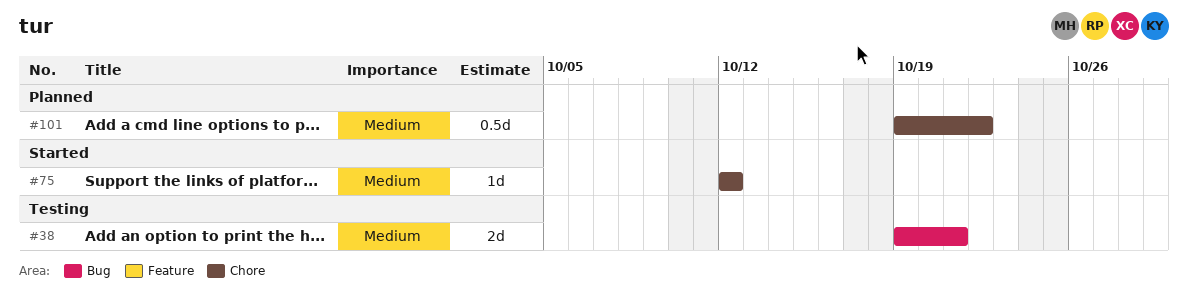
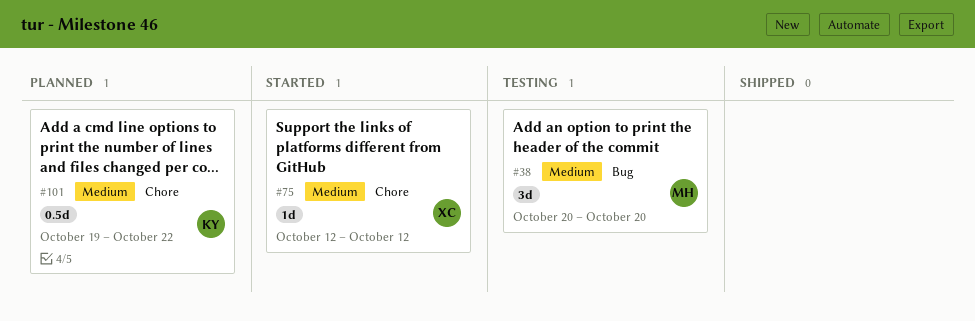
#38, estimate: 2d -> 3d
#38, start: Oct 19 -> Oct 20
#38, due: Oct 21 -> Oct 20

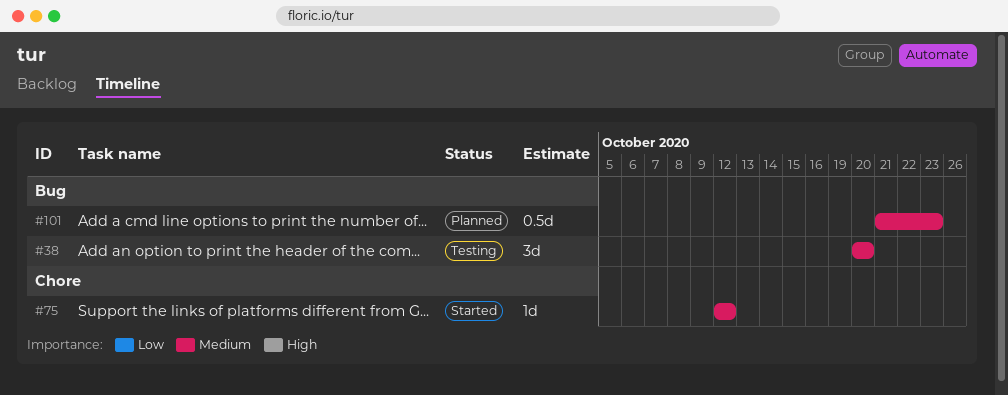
#101, label: Chore -> Bug
#101, start: Oct 19 -> Oct 21
#101, due: Oct 22 -> Oct 23

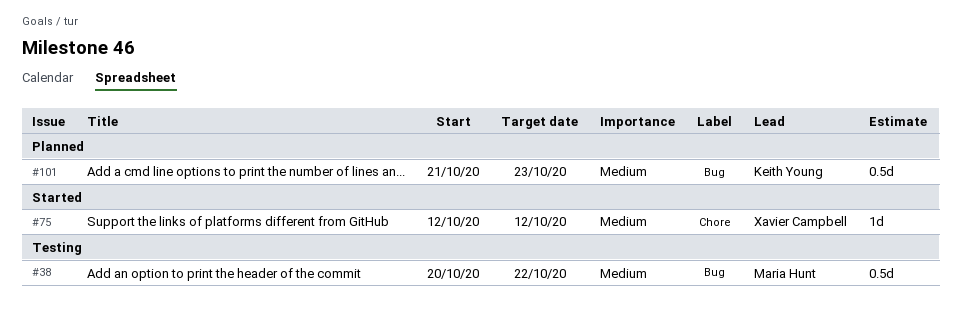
#38, estimate: 3d -> 0.5d
#38, due: Oct 20 -> Oct 22

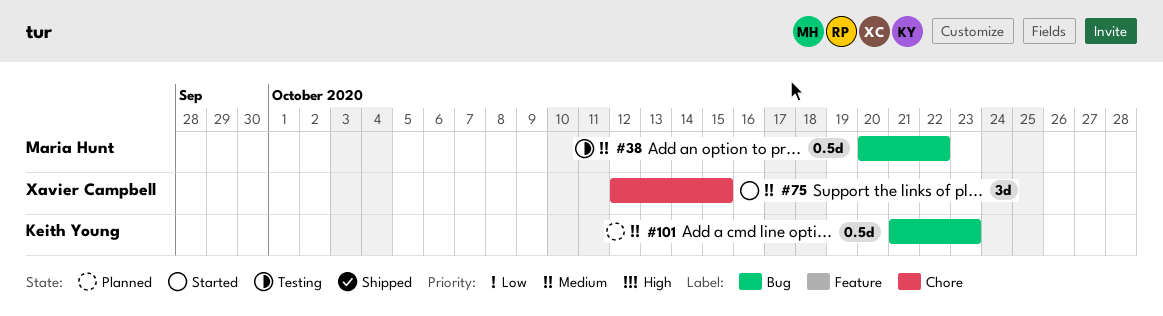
#75, estimate: 1d -> 3d
#75, due: Oct 12 -> Oct 15

